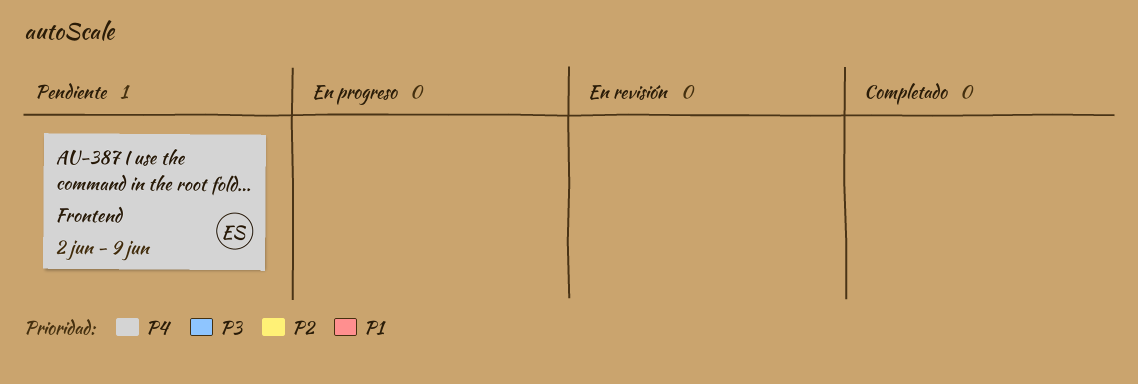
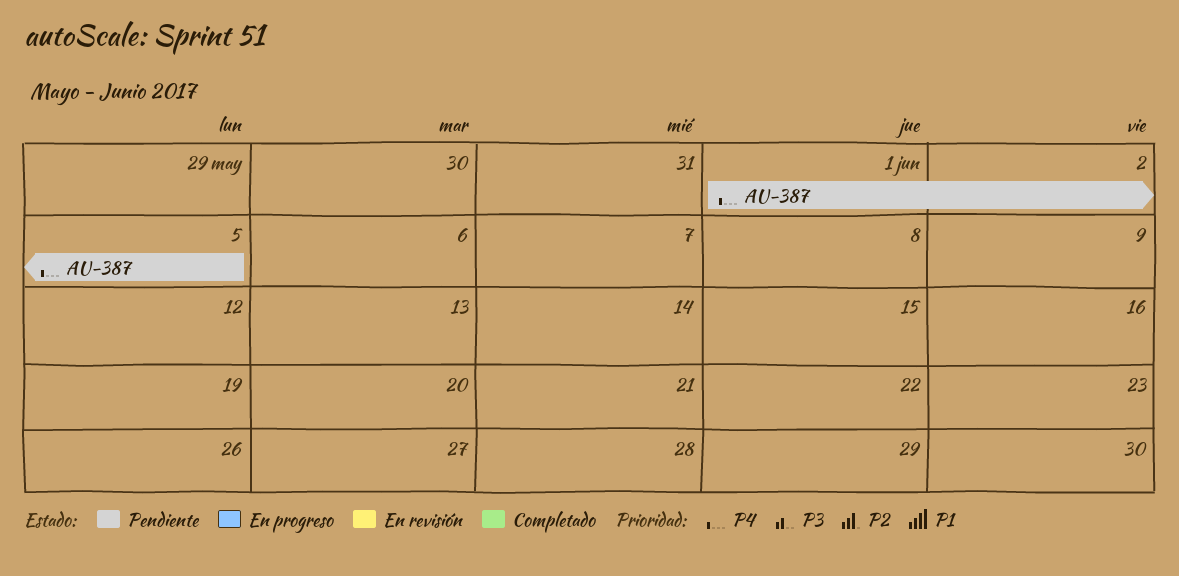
AU-387, start: Jun 2 -> Jun 1
AU-387, due: Jun 9 -> Jun 5

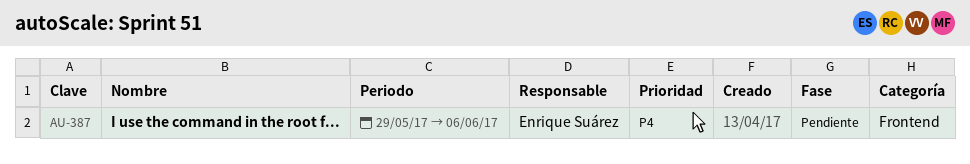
AU-387, start: Jun 1 -> May 29
AU-387, due: Jun 5 -> Jun 6

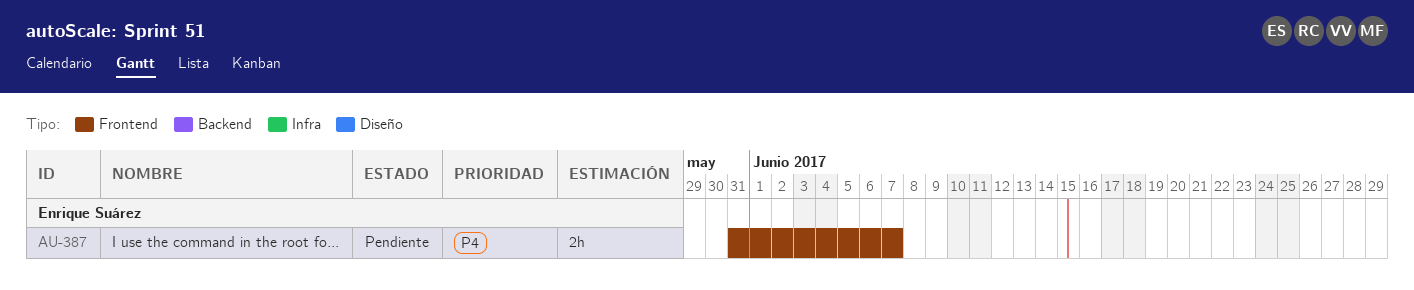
AU-387, start: May 29 -> May 31
AU-387, due: Jun 6 -> Jun 7

